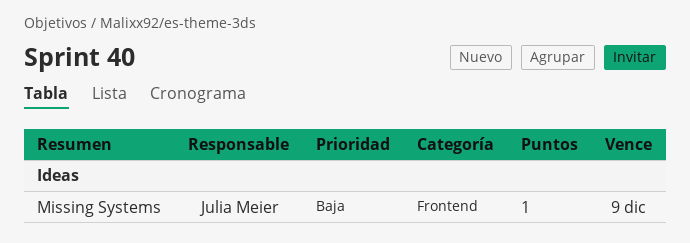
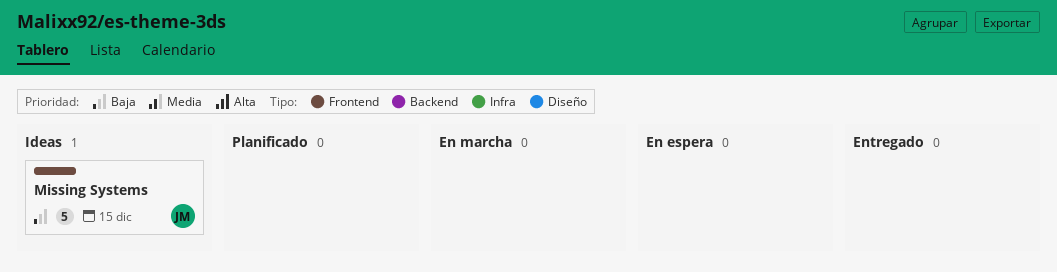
Missing Systems, estimate: 1 -> 5
Missing Systems, due: Dec 9 -> Dec 15

